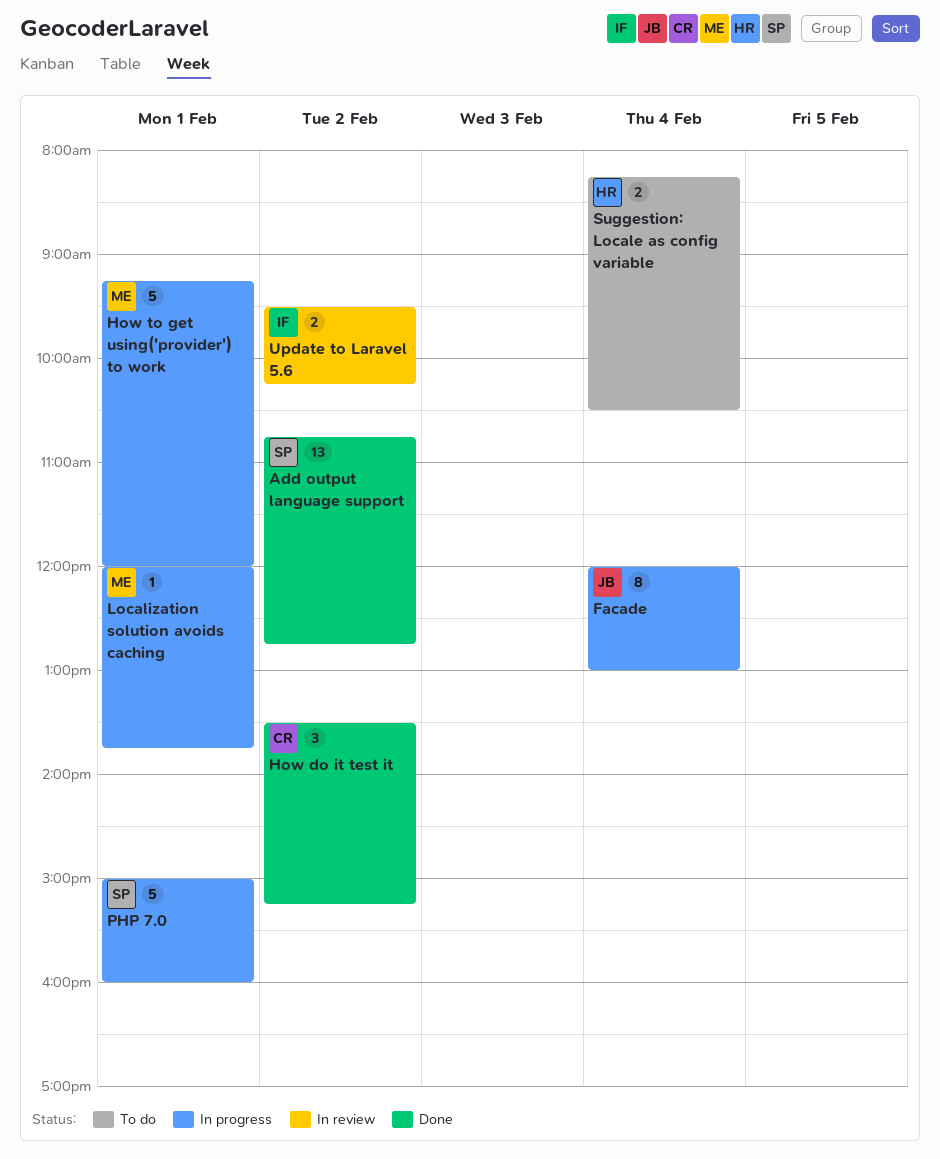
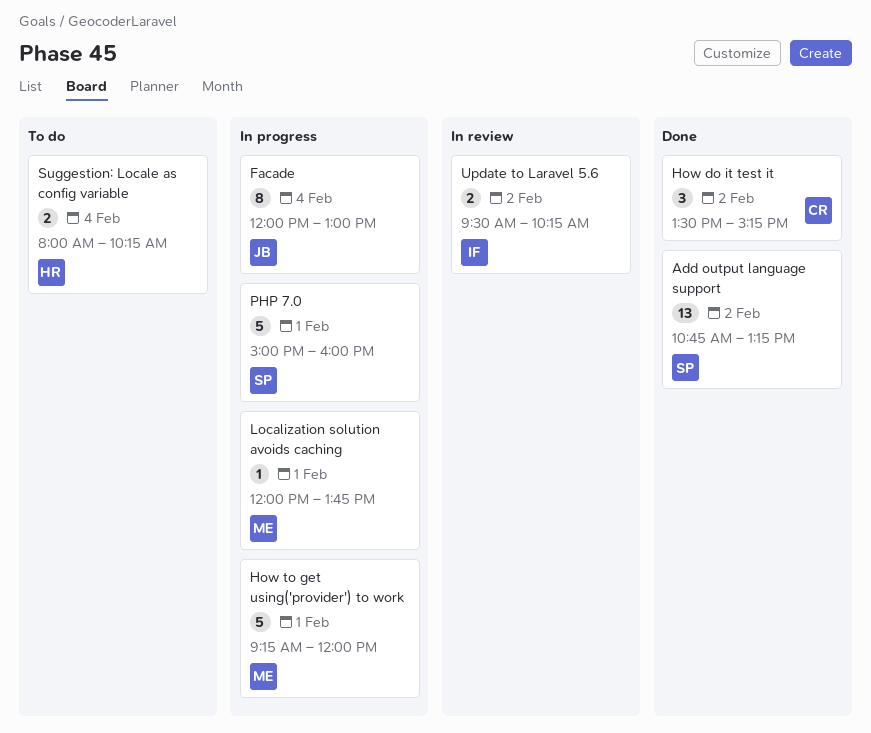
Add output language support, ends: 12:45 -> 13:15
Suggestion: Locale as config variable, begins: 08:15 -> 08:00
Suggestion: Locale as config variable, ends: 10:30 -> 10:15

